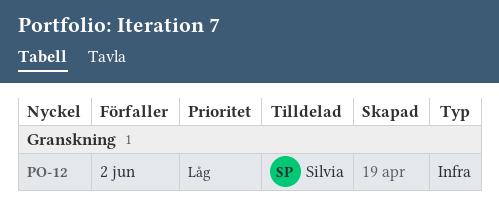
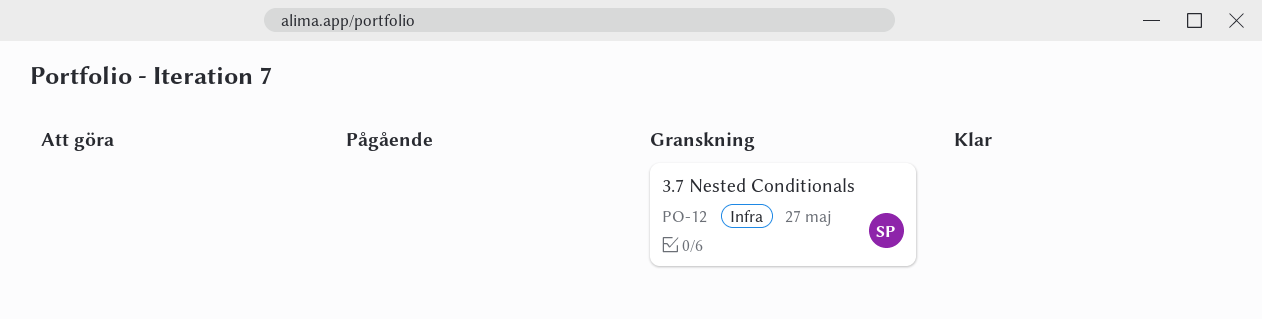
PO-12, due: Jun 2 -> May 27

